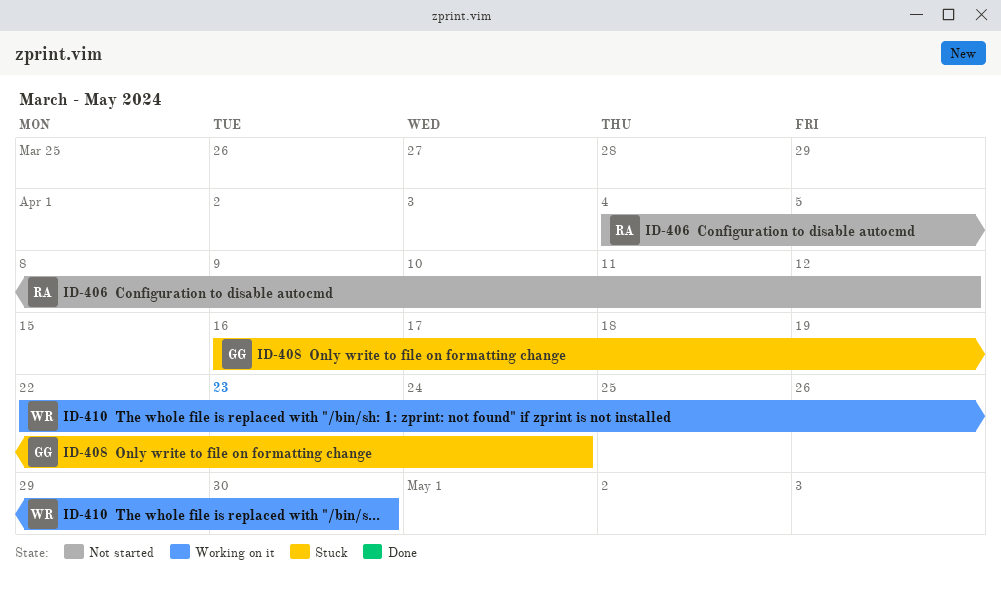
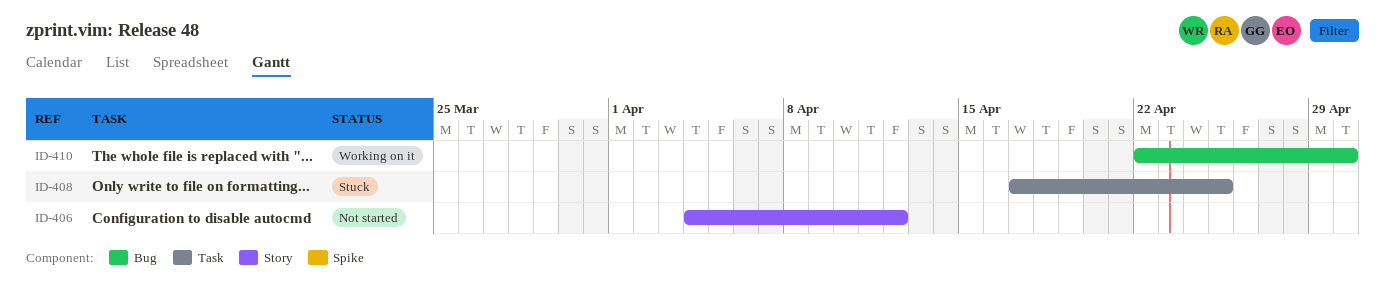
ID-408, start: Apr 16 -> Apr 17
ID-408, due: Apr 24 -> Apr 25

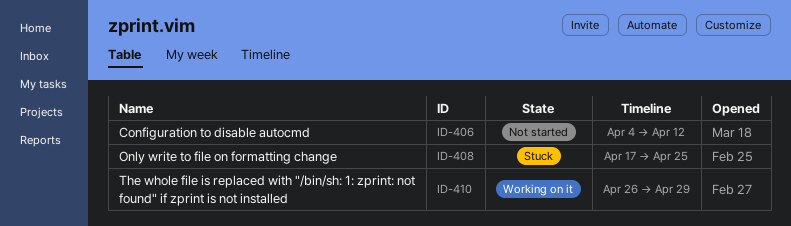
ID-410, start: Apr 22 -> Apr 26
ID-410, due: Apr 30 -> Apr 29

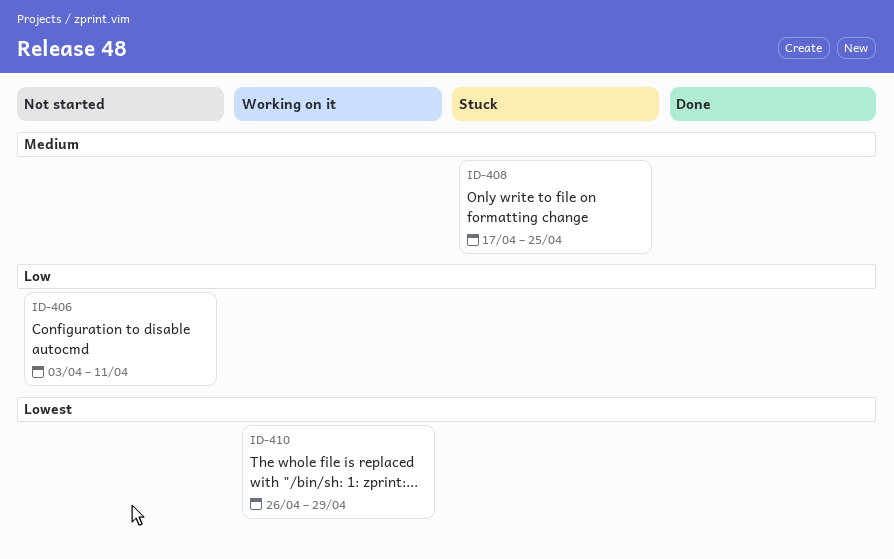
ID-406, start: Apr 4 -> Apr 3
ID-406, due: Apr 12 -> Apr 11

